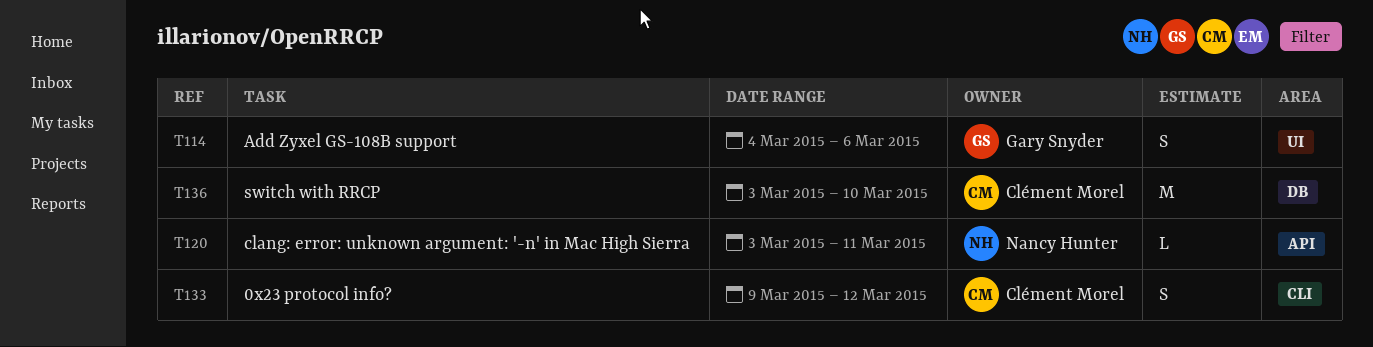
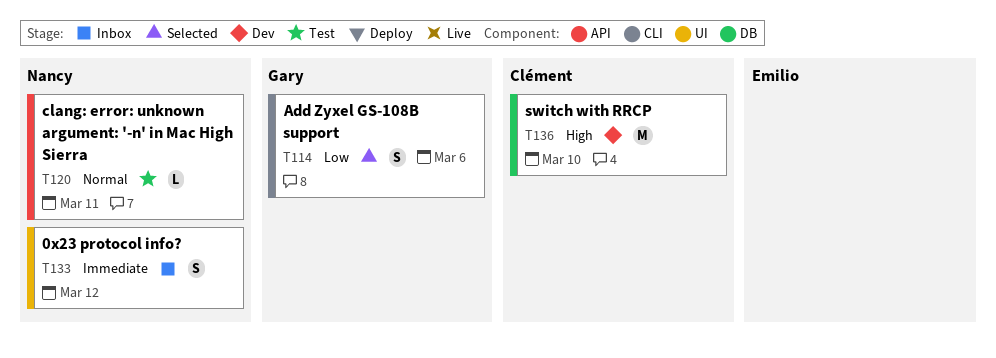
T114, label: UI -> CLI
T133, owner: Clément Morel -> Nancy Hunter
T133, label: CLI -> UI

